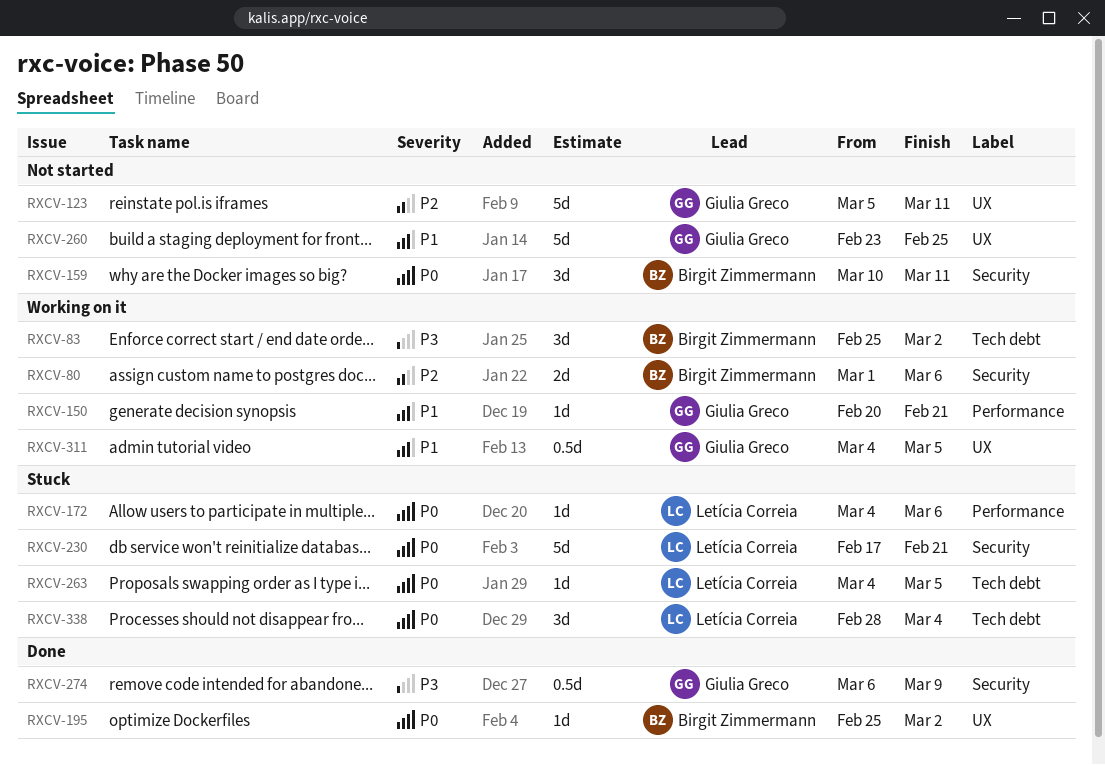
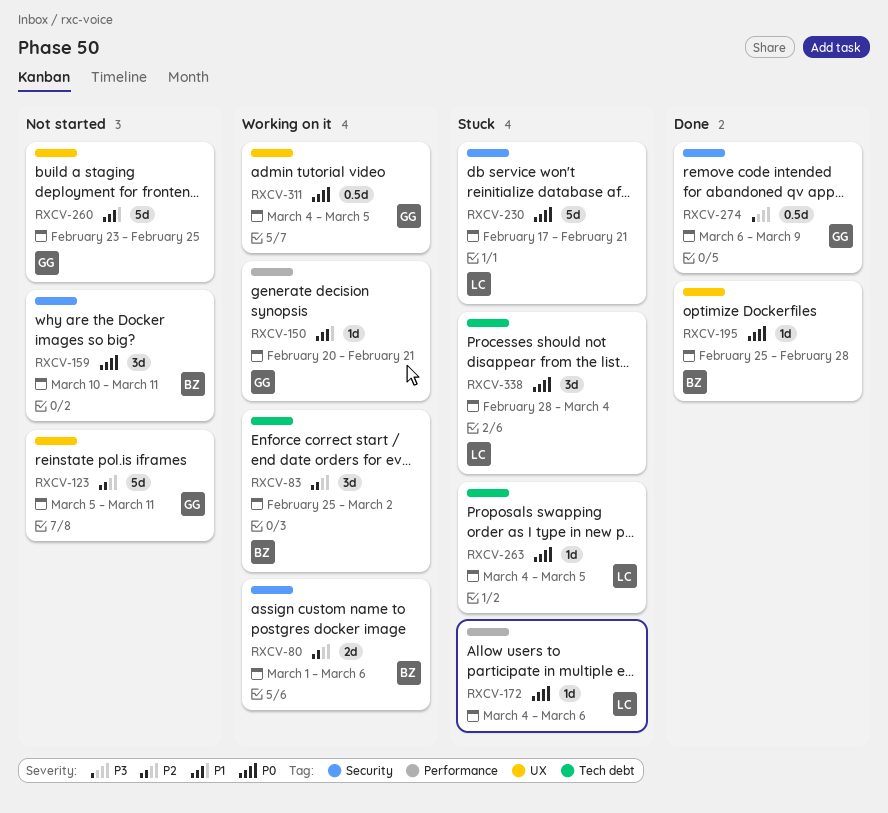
RXCV-83, priority: P3 -> P2
RXCV-195, due: Mar 2 -> Feb 28
RXCV-311, priority: P1 -> P0

